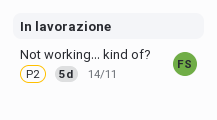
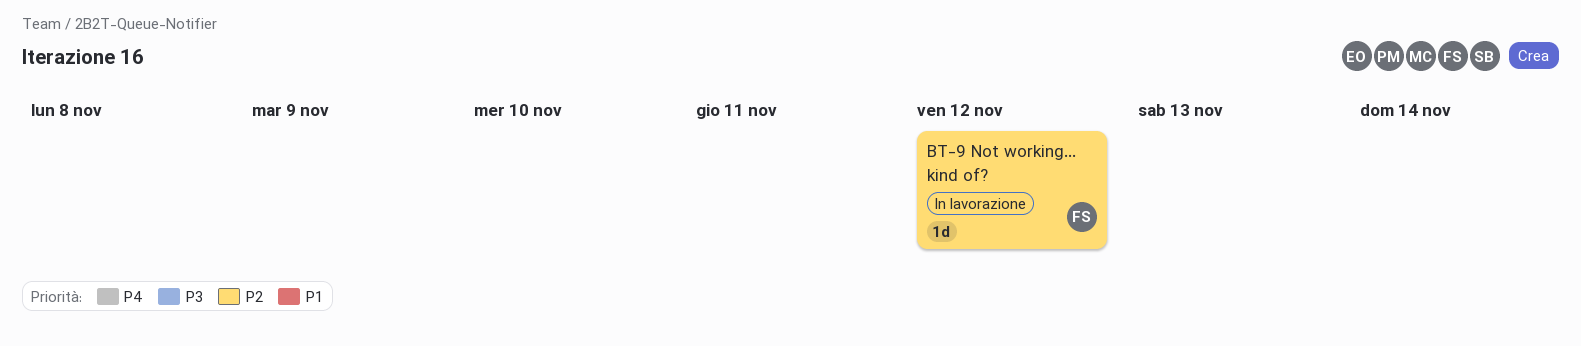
Not working... kind of?, estimate: 5d -> 1d
Not working... kind of?, due: Nov 14 -> Nov 12

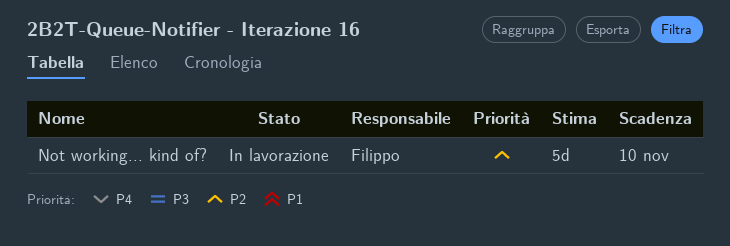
Not working... kind of?, estimate: 1d -> 5d
Not working... kind of?, due: Nov 12 -> Nov 10

